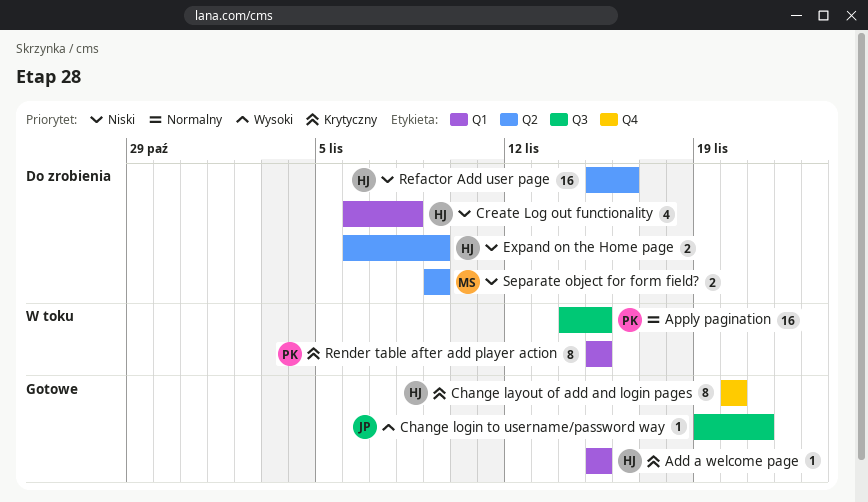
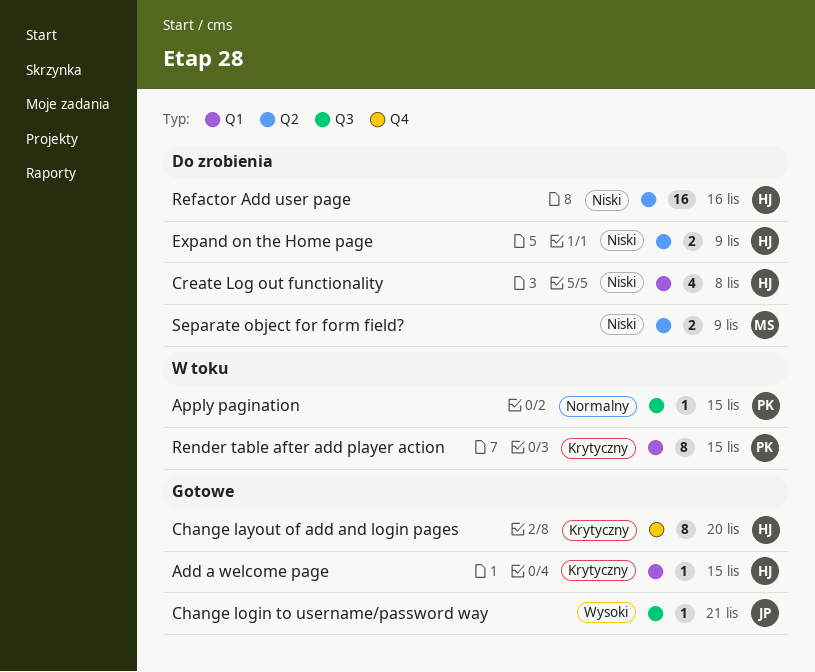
Apply pagination, estimate: 16 -> 1

